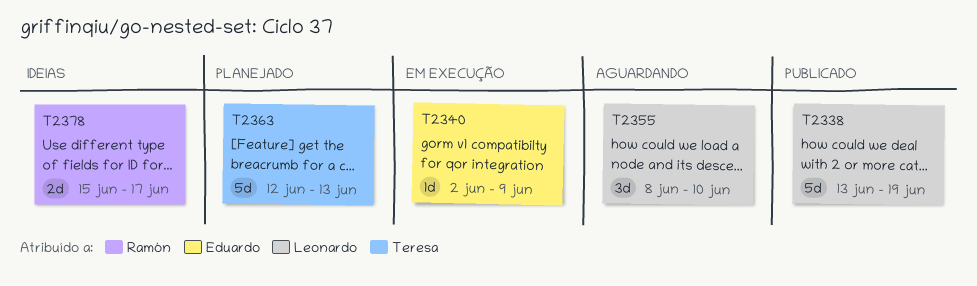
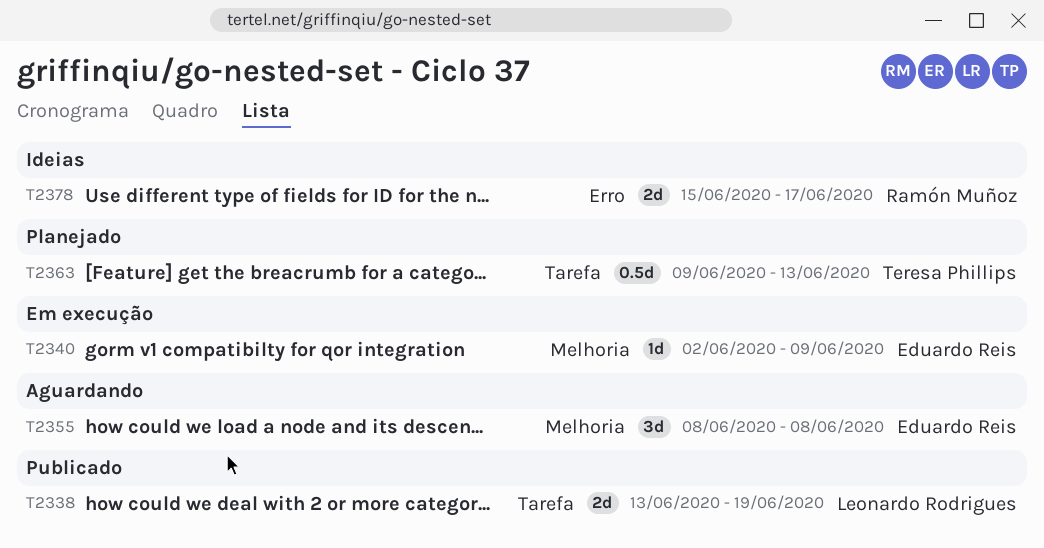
T2338, estimate: 5d -> 2d
T2355, owner: Leonardo Rodrigues -> Eduardo Reis
T2355, due: Jun 10 -> Jun 8
T2363, estimate: 5d -> 0.5d
T2363, start: Jun 12 -> Jun 9

